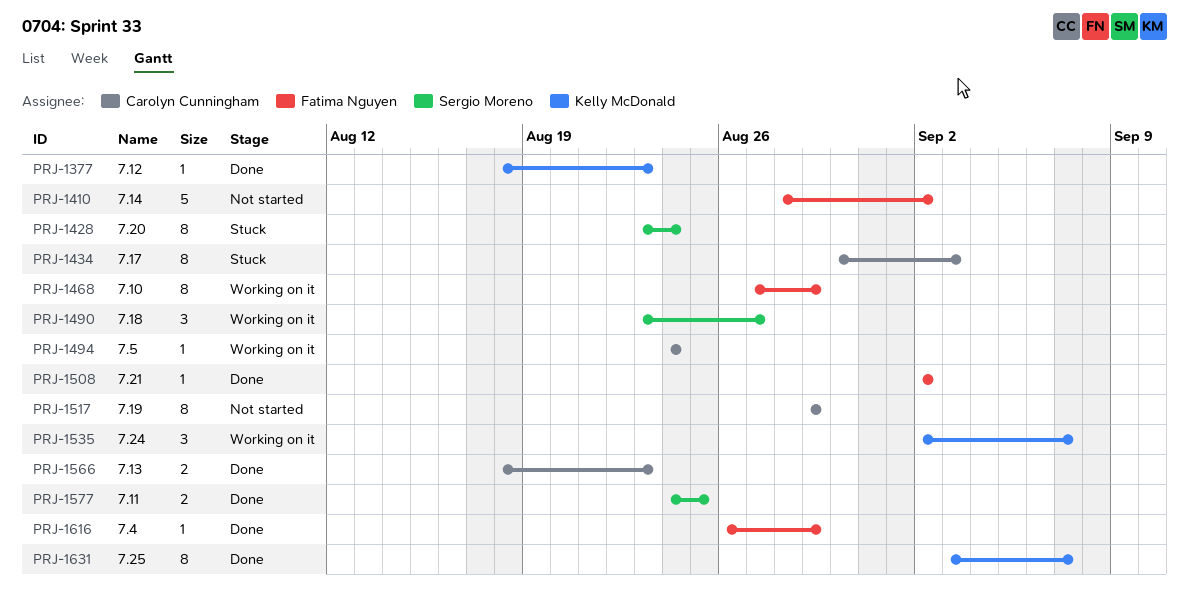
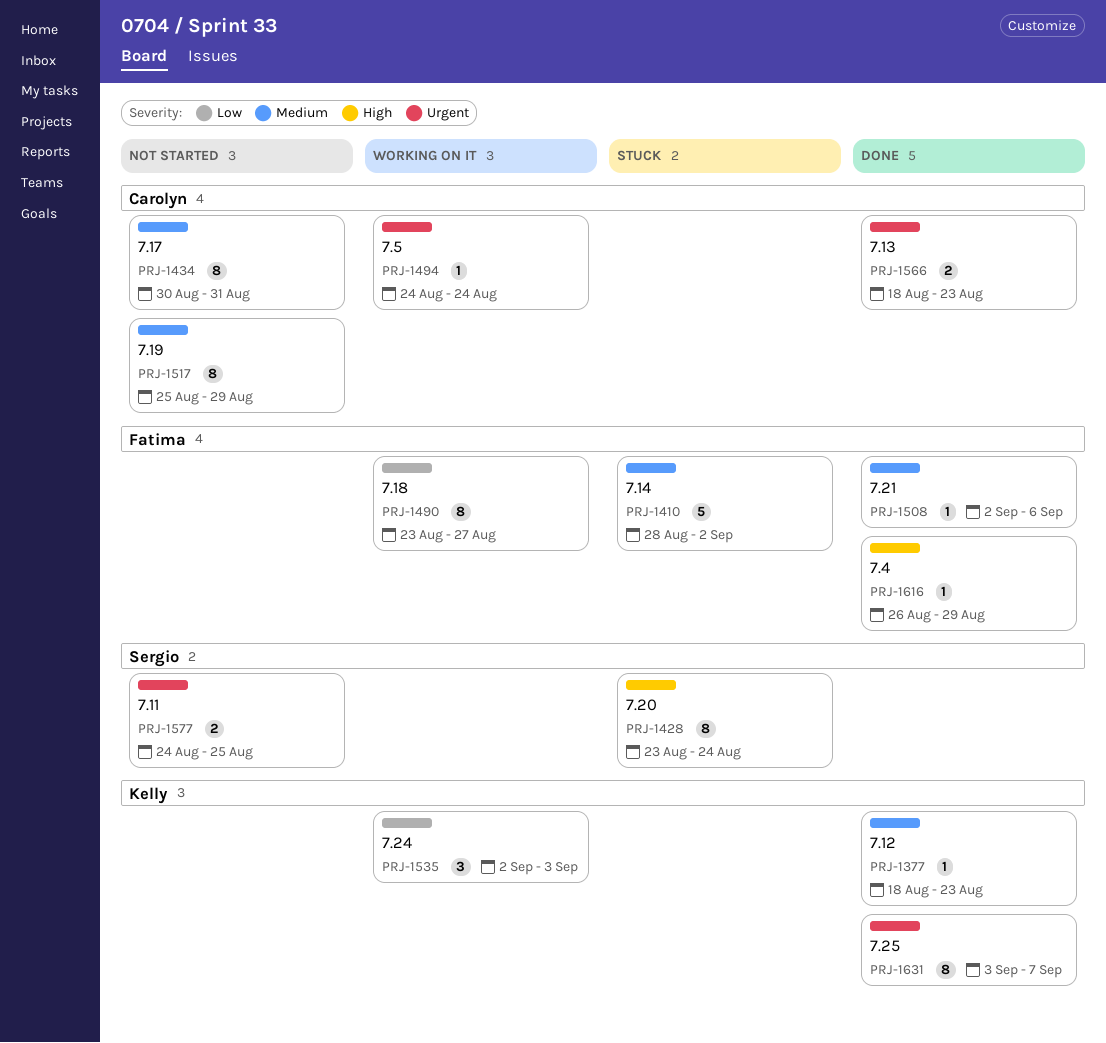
PRJ-1410, status: Not started -> Stuck
PRJ-1434, status: Stuck -> Not started
PRJ-1434, due: Sep 3 -> Aug 31
PRJ-1468: present -> none
PRJ-1490, owner: Sergio Moreno -> Fatima Nguyen
PRJ-1490, estimate: 3 -> 8
PRJ-1508, due: Sep 2 -> Sep 6
PRJ-1517, start: Aug 29 -> Aug 25
PRJ-1535, due: Sep 7 -> Sep 3
PRJ-1577, status: Done -> Not started

